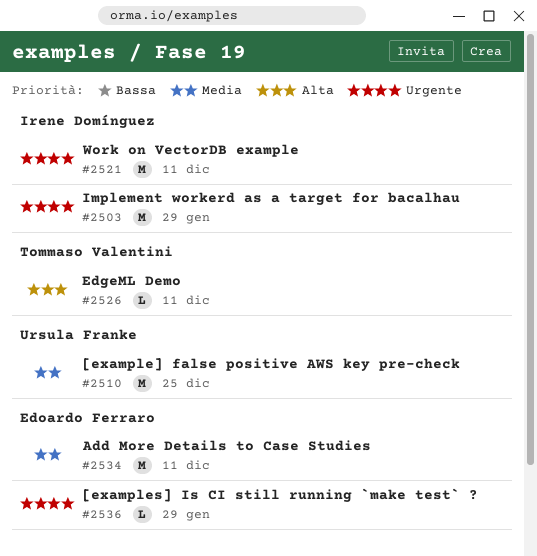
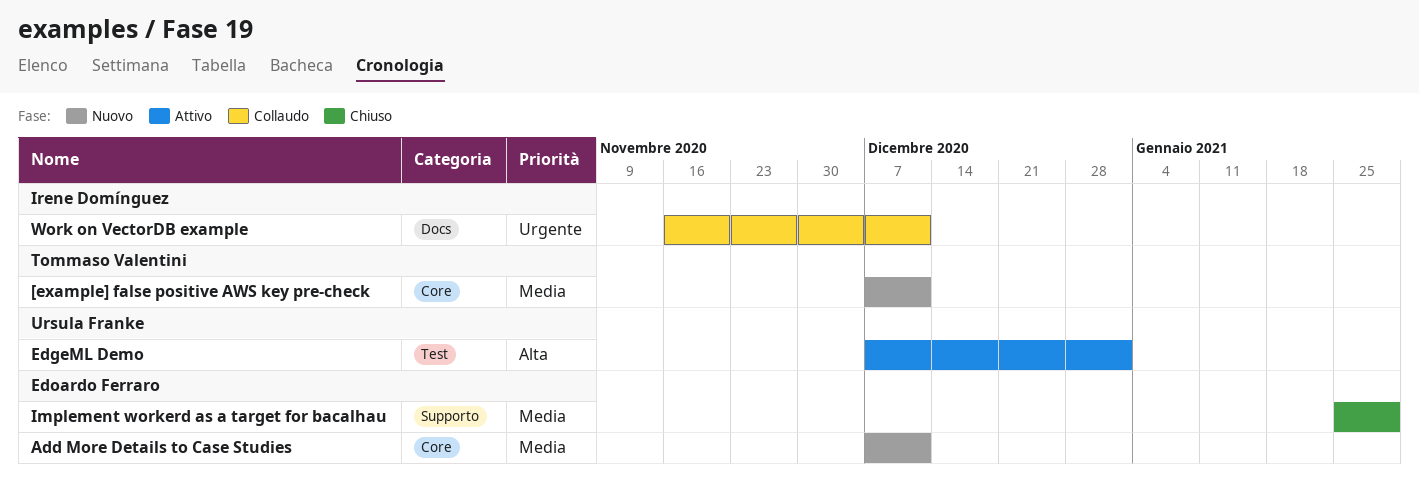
[example] false positive AWS key pre-check, owner: Ursula Franke -> Tommaso Valentini
[example] false positive AWS key pre-check, due: Dec 25 -> Dec 11
[examples] Is CI still running `make test` ?: present -> none
EdgeML Demo, owner: Tommaso Valentini -> Ursula Franke
EdgeML Demo, due: Dec 11 -> Jan 1
Implement workerd as a target for bacalhau, owner: Irene Domínguez -> Edoardo Ferraro
Implement workerd as a target for bacalhau, priority: Urgente -> Media

